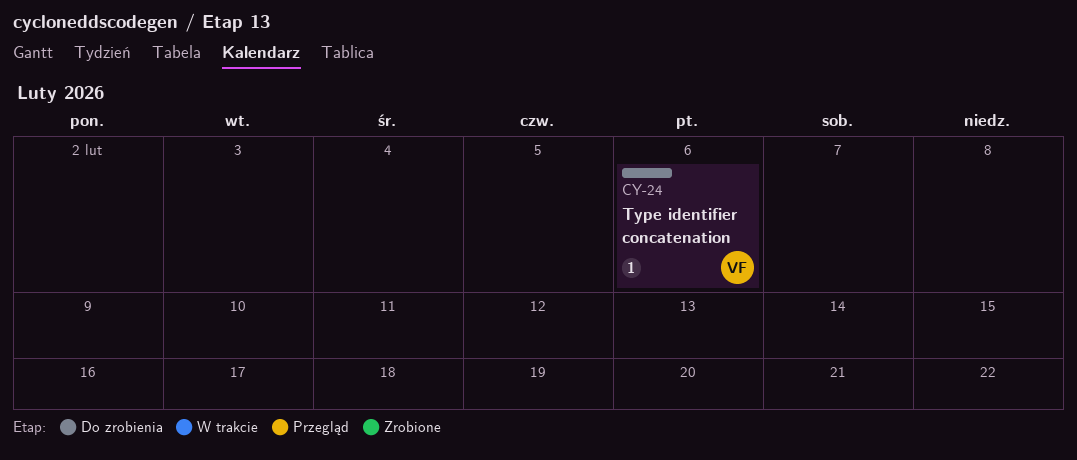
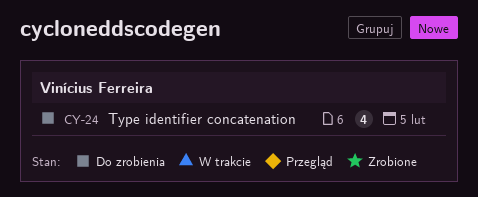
CY-24, estimate: 1 -> 4
CY-24, due: Feb 6 -> Feb 5

